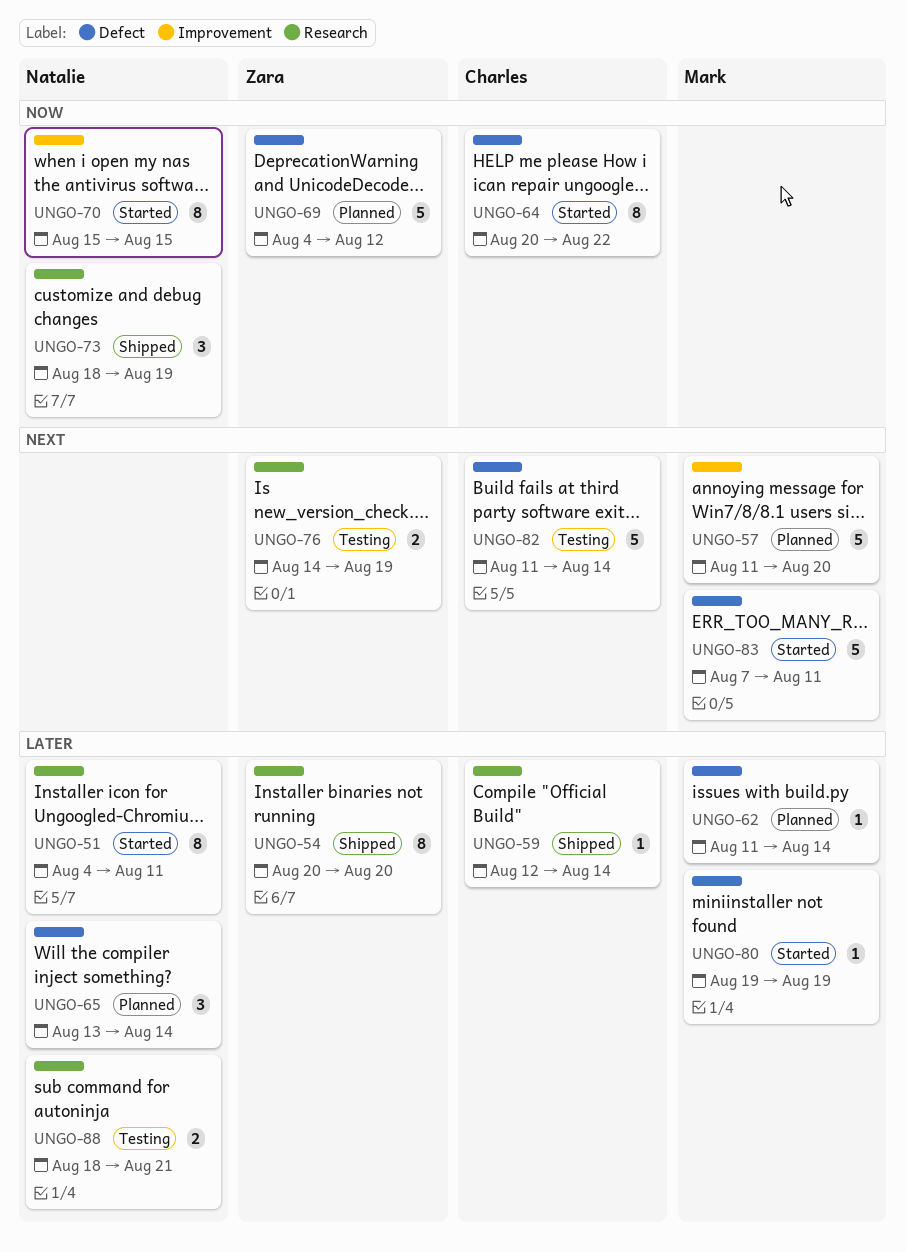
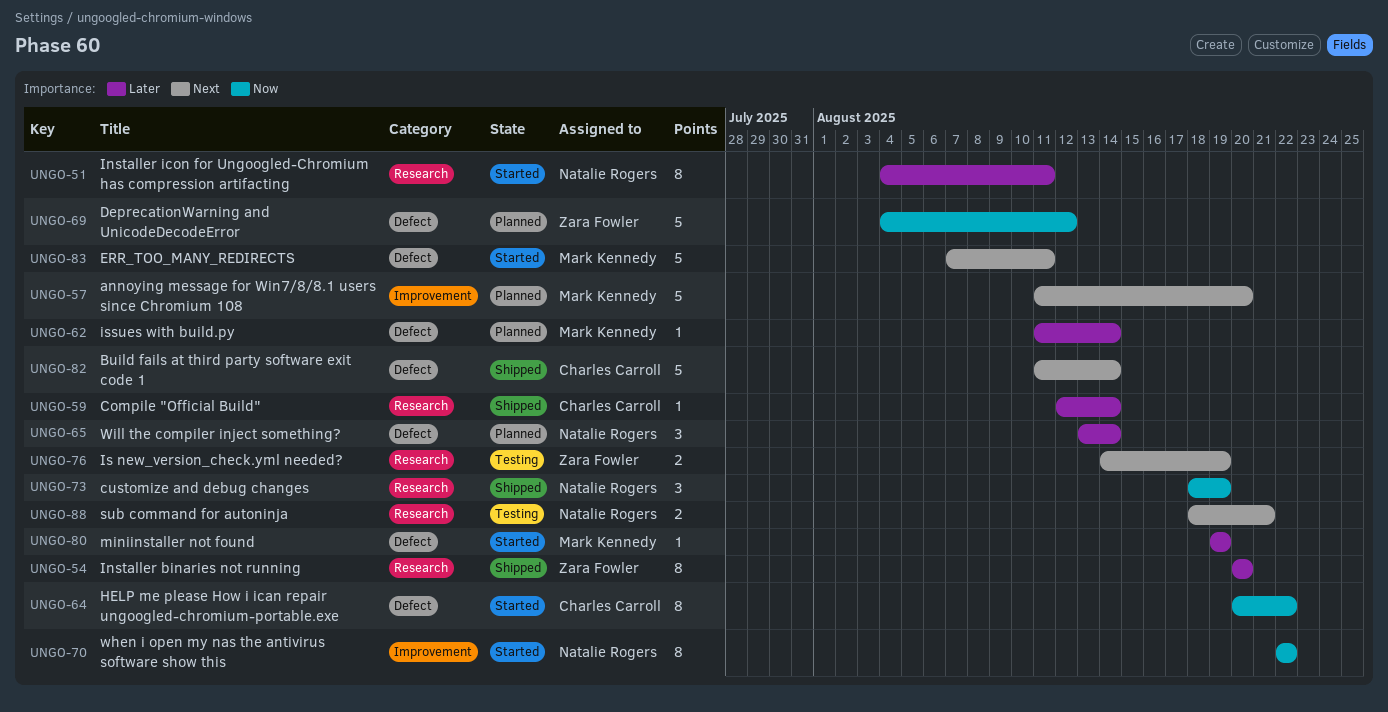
UNGO-70, start: Aug 15 -> Aug 22
UNGO-70, due: Aug 15 -> Aug 22
UNGO-82, status: Testing -> Shipped
UNGO-88, priority: Later -> Next

